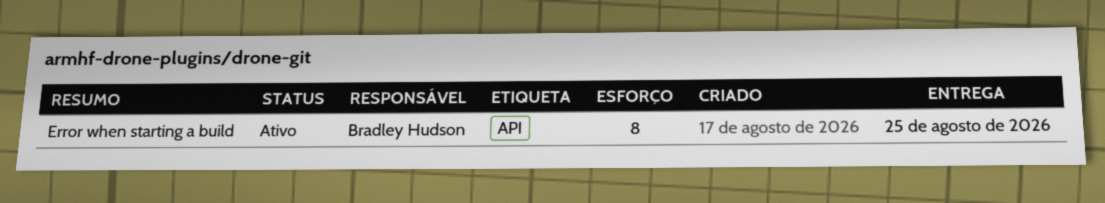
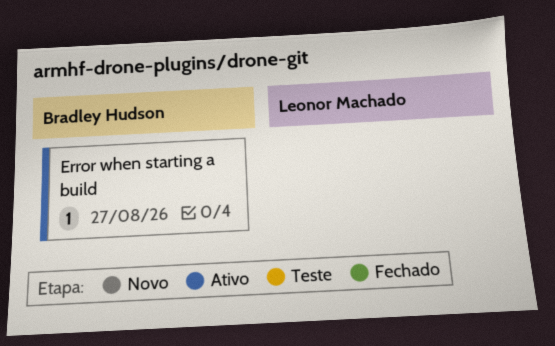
Error when starting a build, estimate: 8 -> 1
Error when starting a build, due: Aug 25 -> Aug 27

